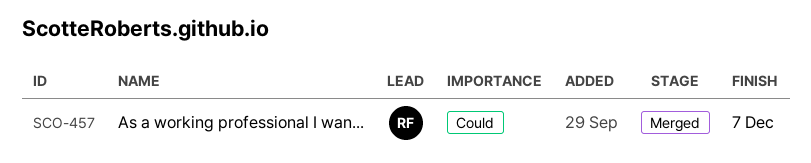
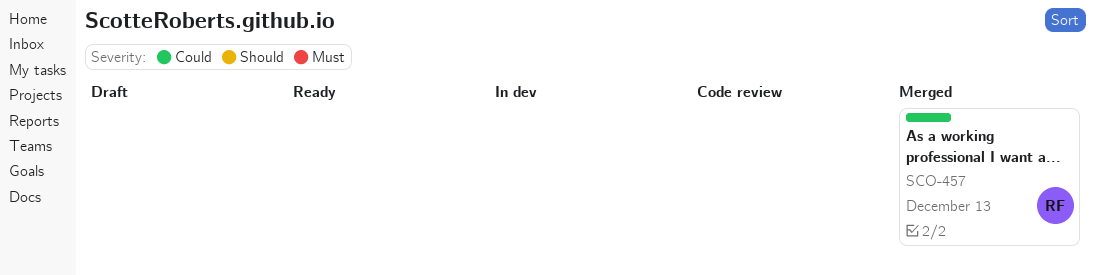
SCO-457, due: Dec 7 -> Dec 13

